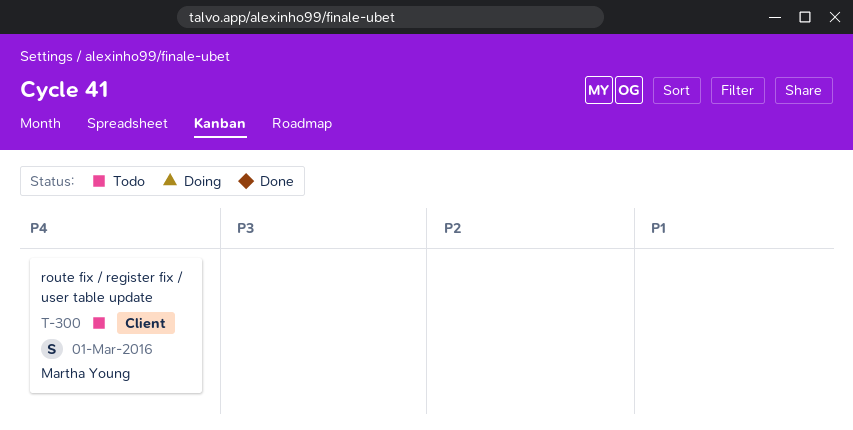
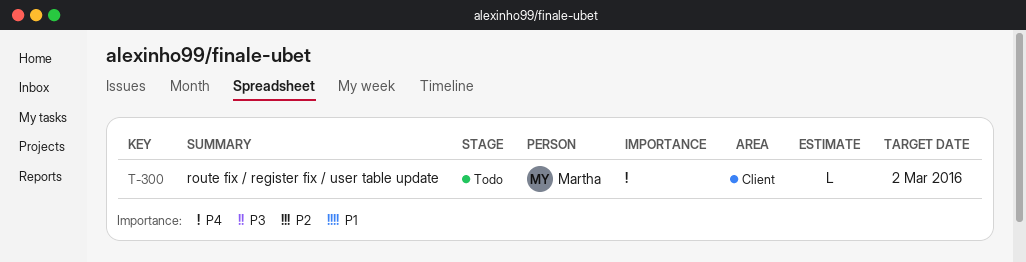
T-300, estimate: S -> L
T-300, due: Mar 1 -> Mar 2

